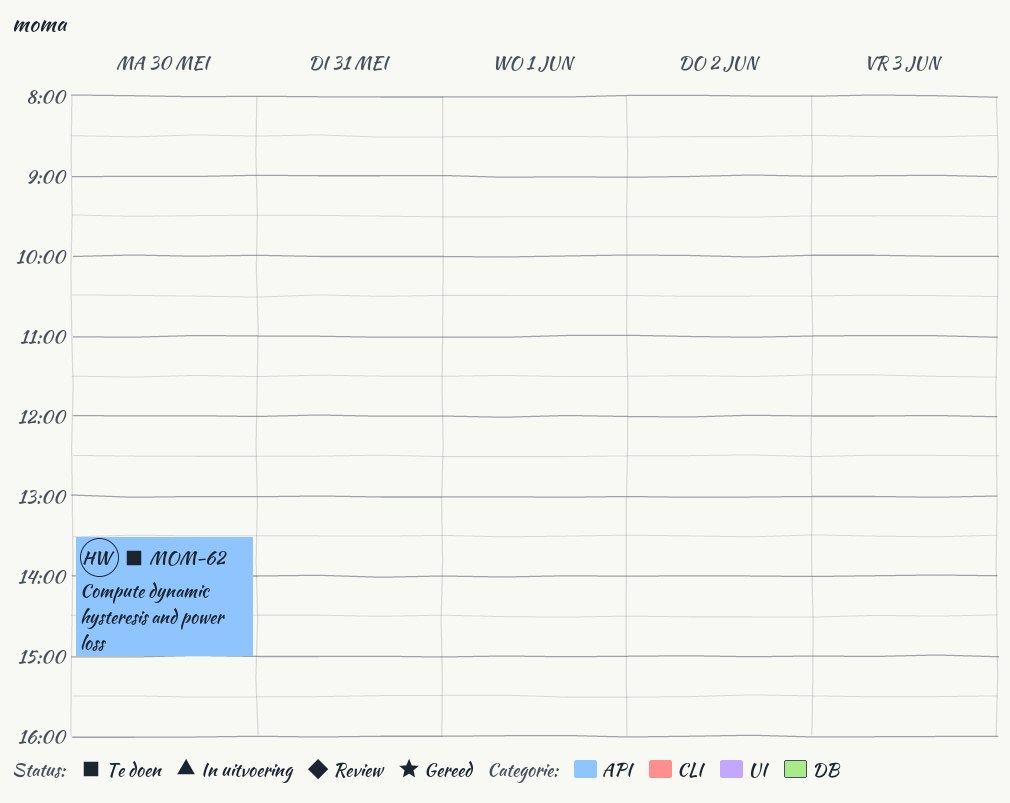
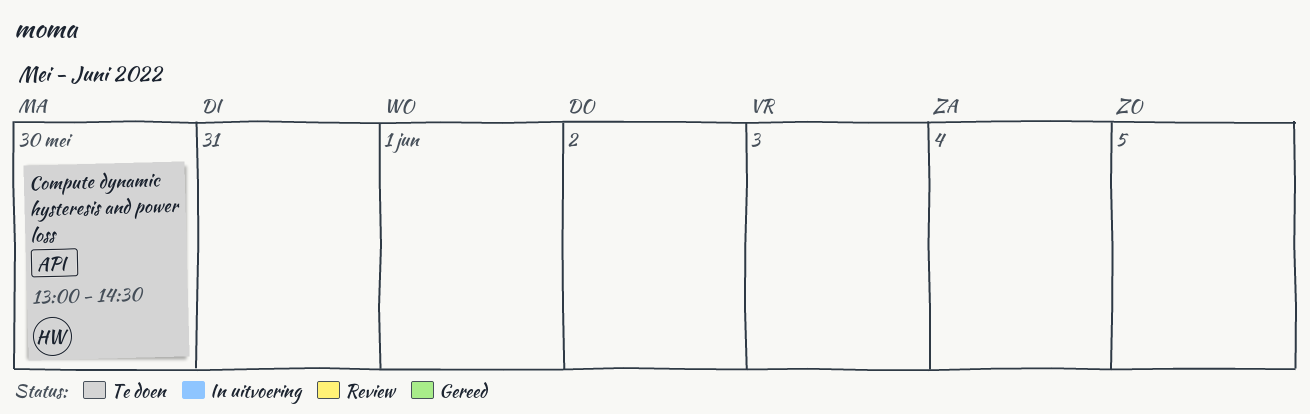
Compute dynamic hysteresis and power loss, begins: 13:30 -> 13:00
Compute dynamic hysteresis and power loss, ends: 15:00 -> 14:30

